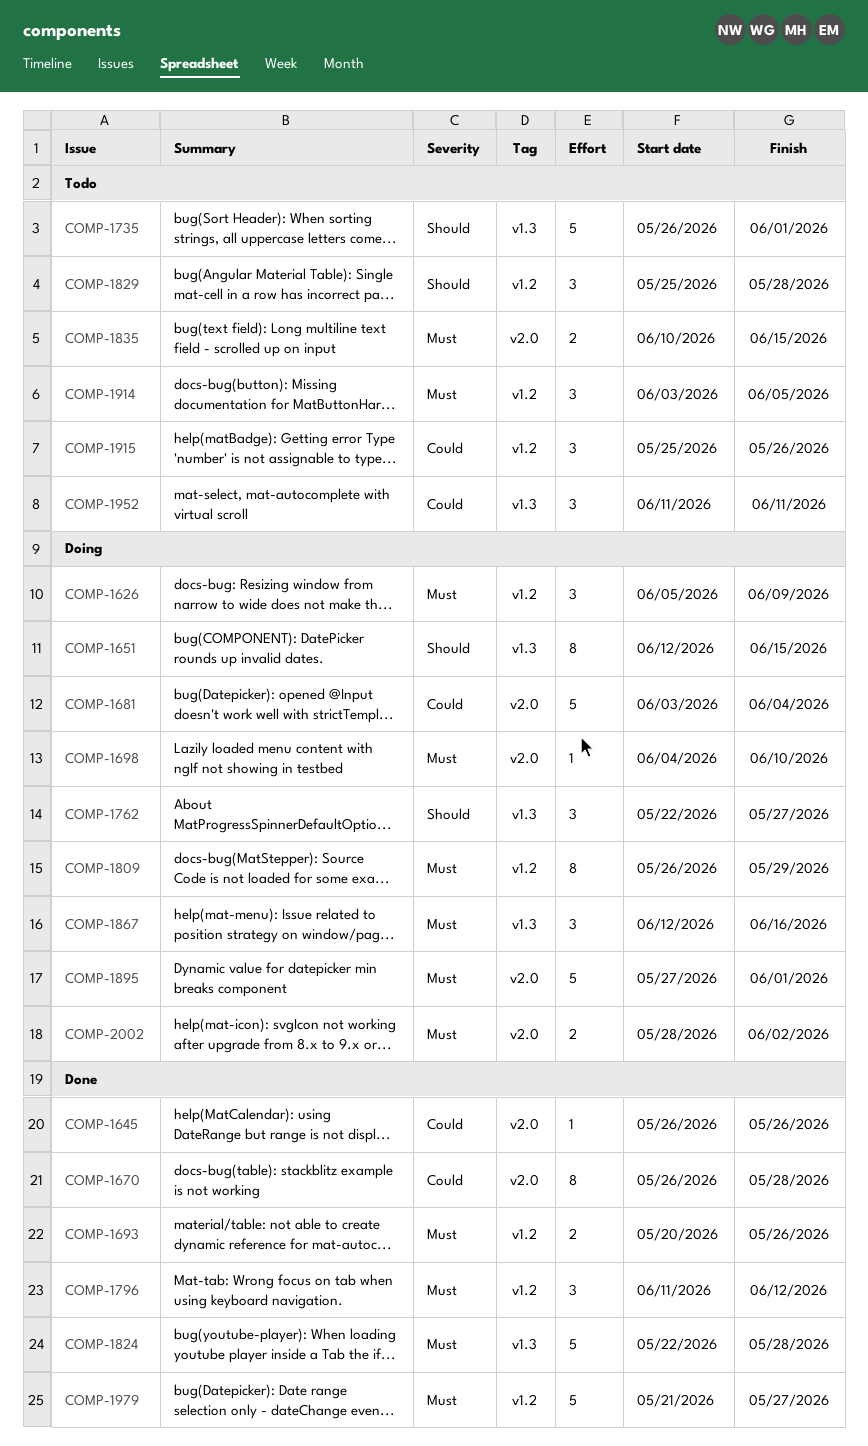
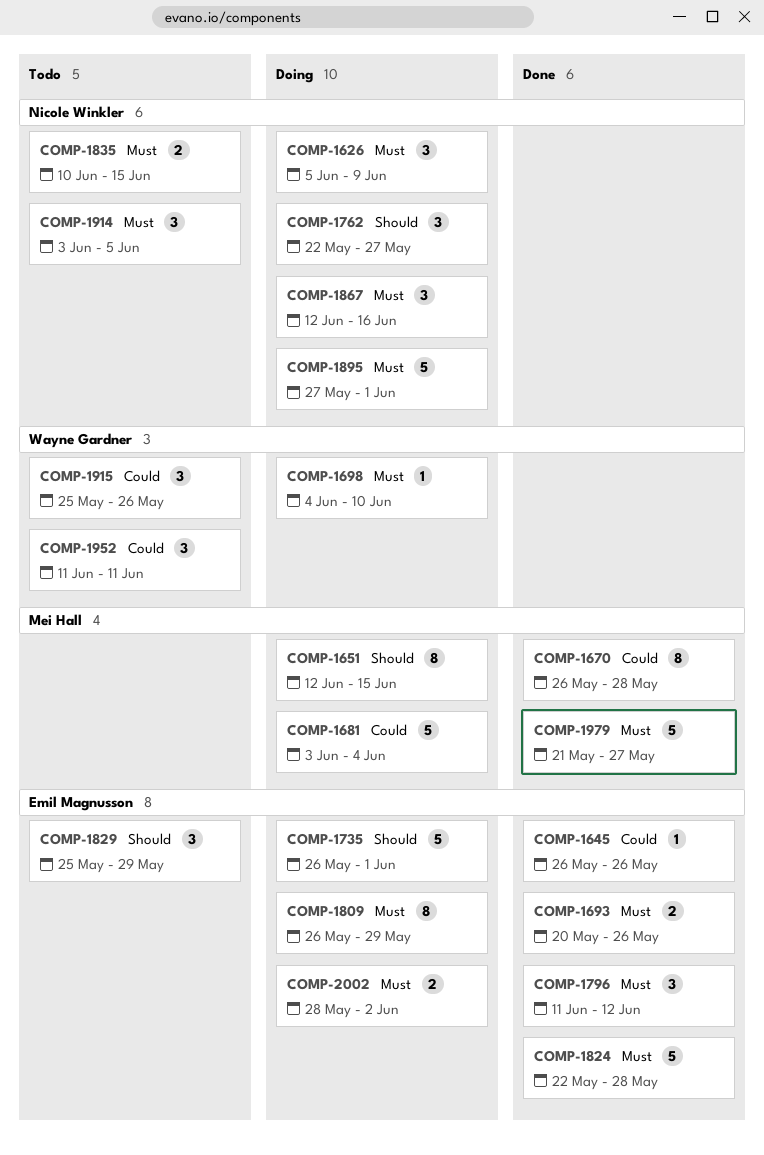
COMP-1735, status: Todo -> Doing
COMP-1829, due: May 28 -> May 29

